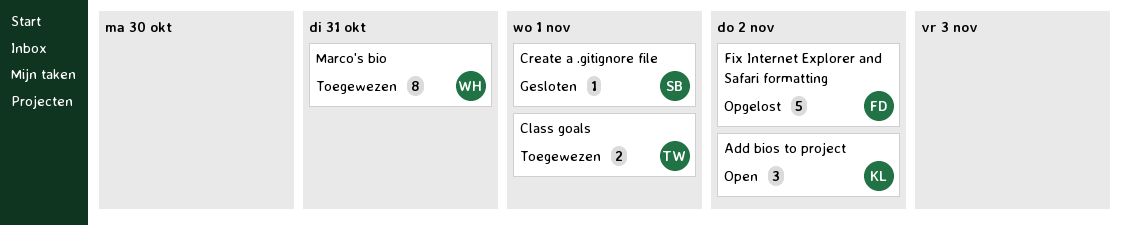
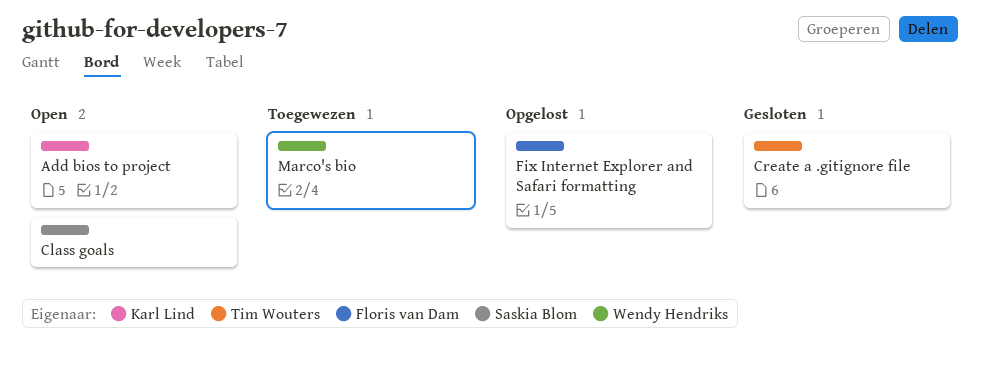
Class goals, status: Toegewezen -> Open
Class goals, owner: Tim Wouters -> Saskia Blom
Create a .gitignore file, owner: Saskia Blom -> Tim Wouters

